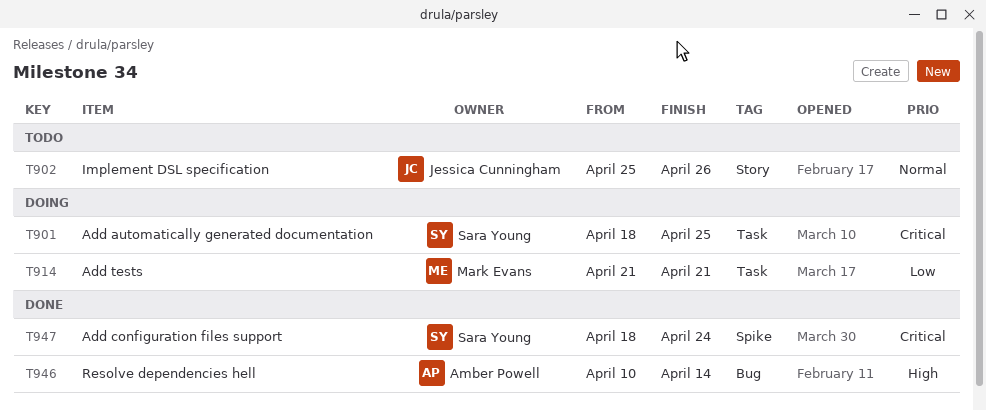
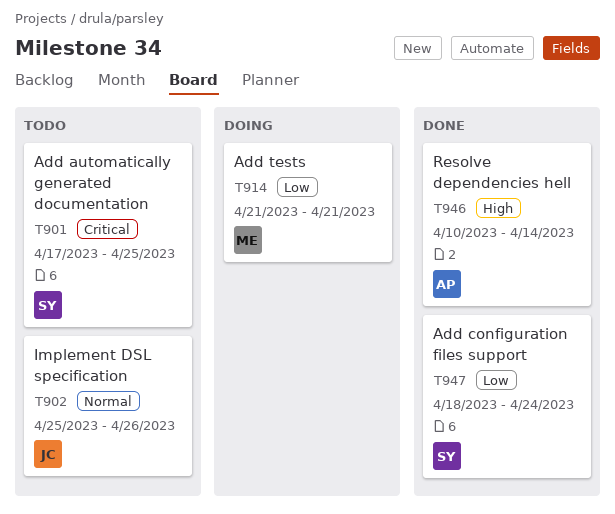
T901, status: Doing -> Todo
T901, start: Apr 18 -> Apr 17
T947, priority: Critical -> Low

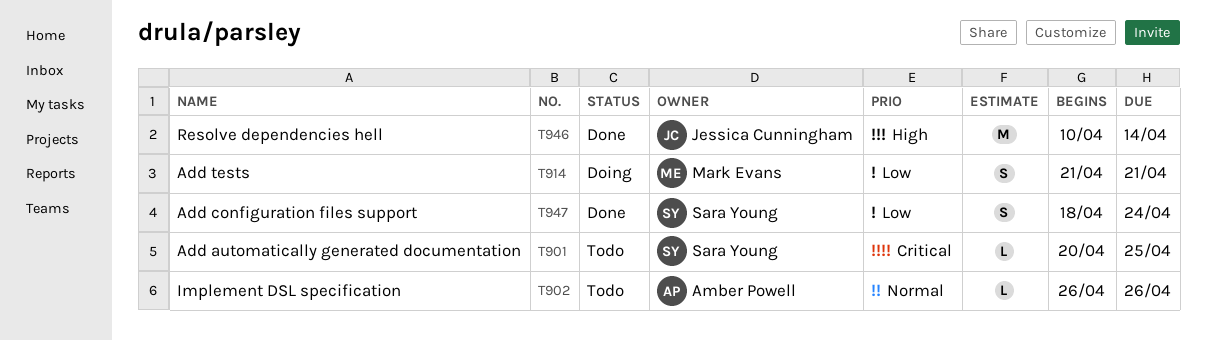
T901, start: Apr 17 -> Apr 20
T902, owner: Jessica Cunningham -> Amber Powell
T902, start: Apr 25 -> Apr 26
T946, owner: Amber Powell -> Jessica Cunningham

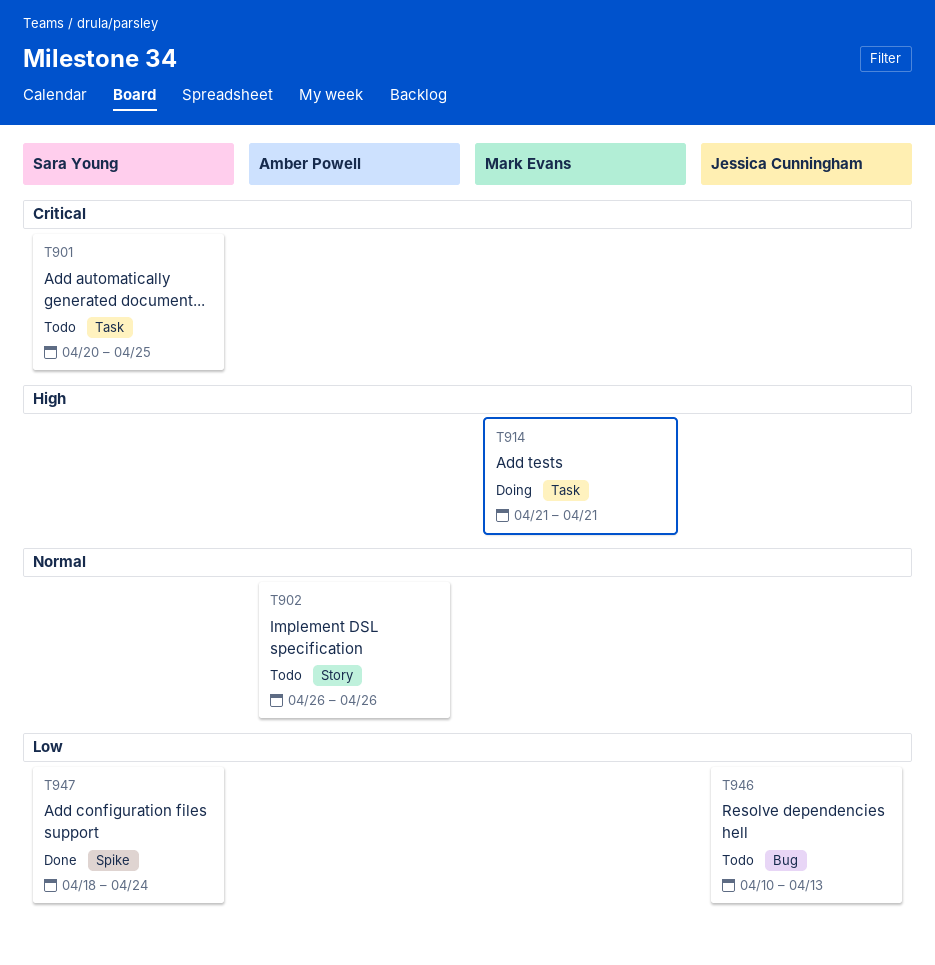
T914, priority: Low -> High
T946, status: Done -> Todo
T946, priority: High -> Low
T946, due: Apr 14 -> Apr 13

